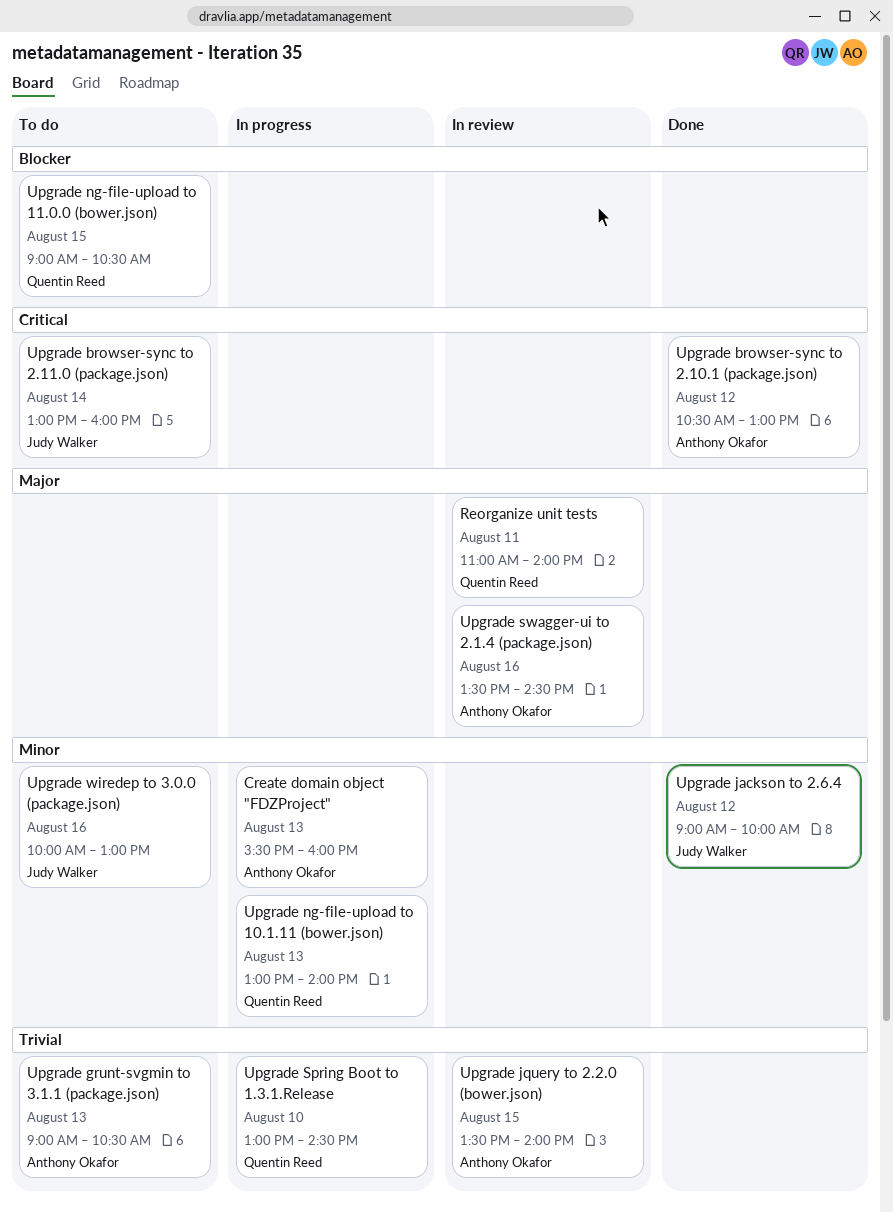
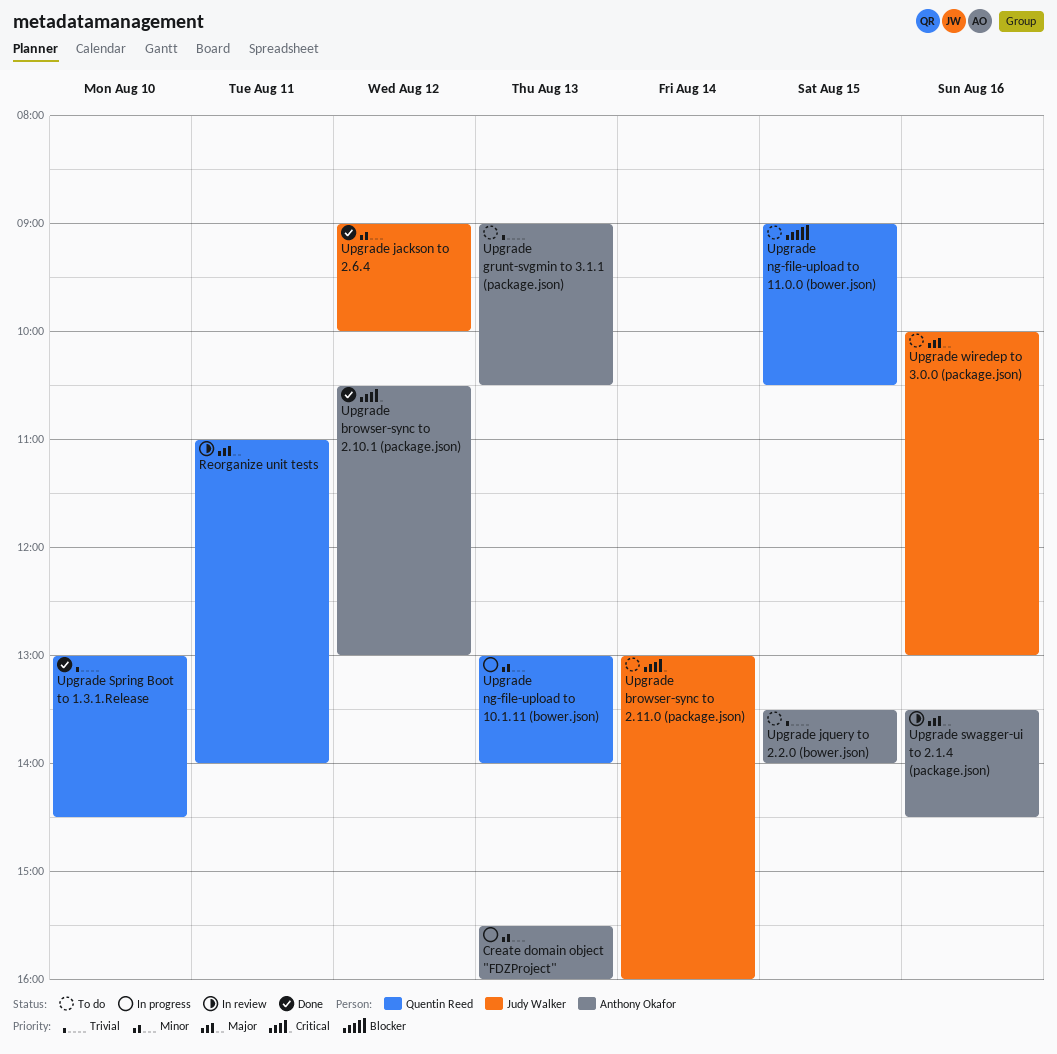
Upgrade jquery to 2.2.0 (bower.json), status: In review -> To do
Upgrade Spring Boot to 1.3.1.Release, status: In progress -> Done
Upgrade wiredep to 3.0.0 (package.json), priority: Minor -> Major

